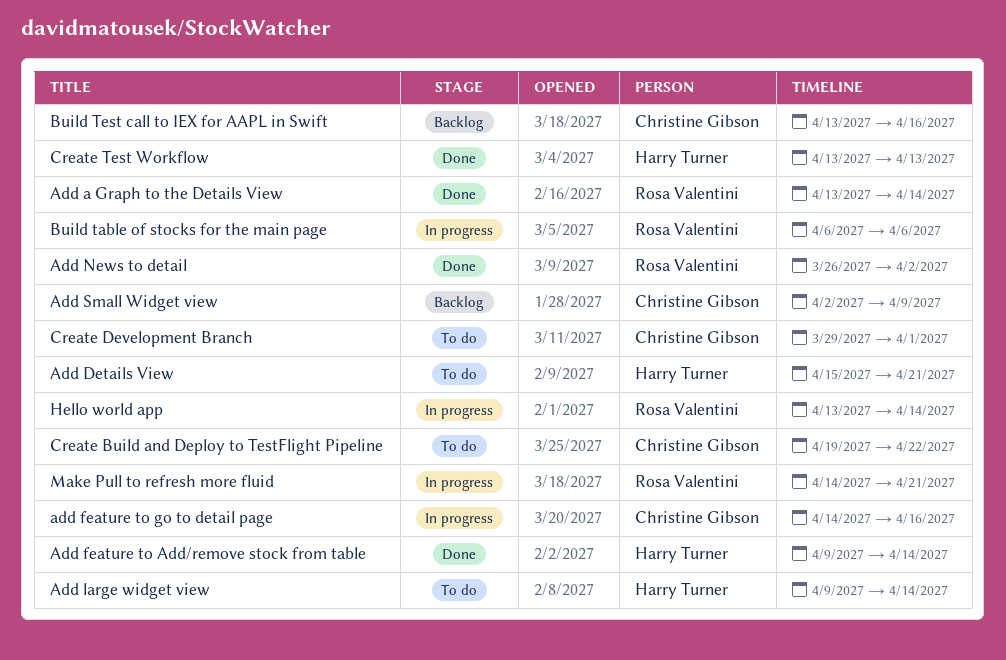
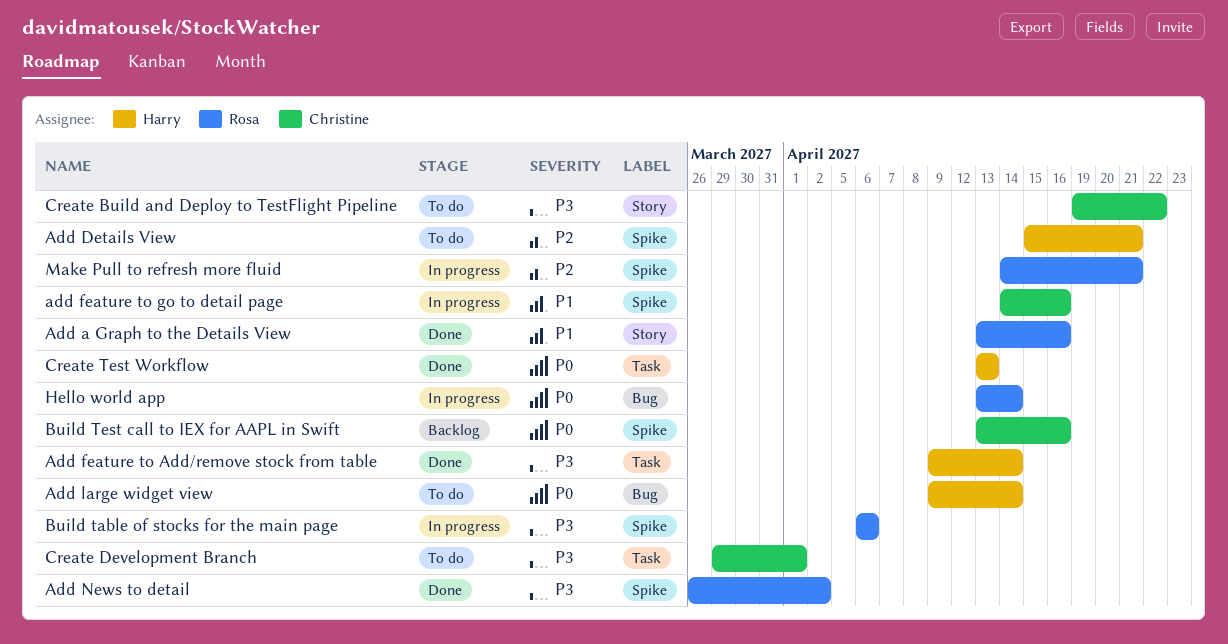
Add a Graph to the Details View, due: Apr 14 -> Apr 16
Add Small Widget view: present -> none

